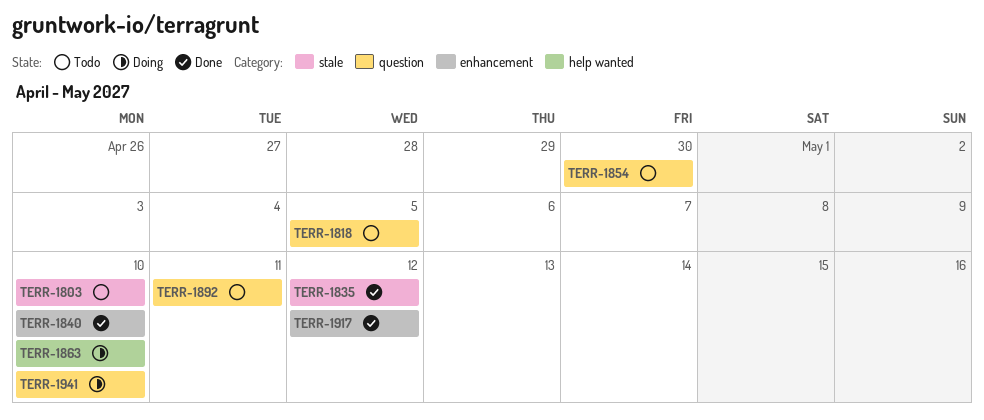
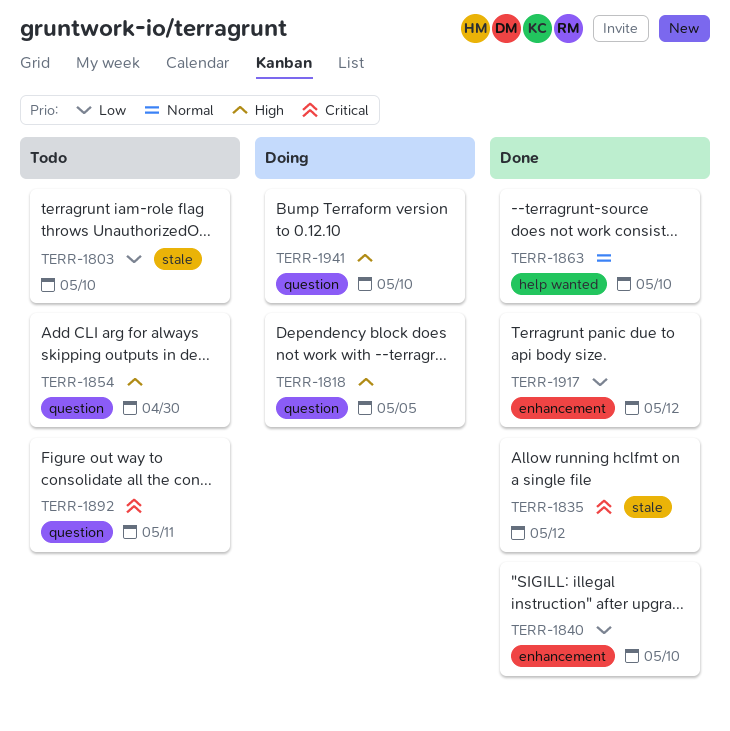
TERR-1818, status: Todo -> Doing
TERR-1863, status: Doing -> Done

